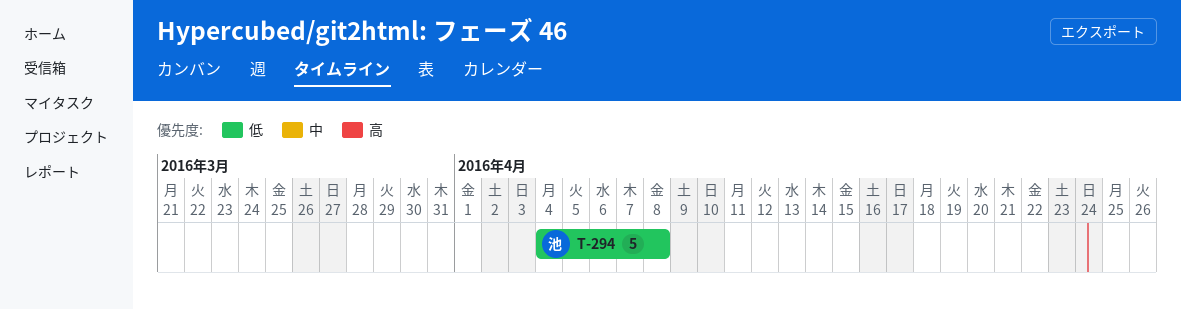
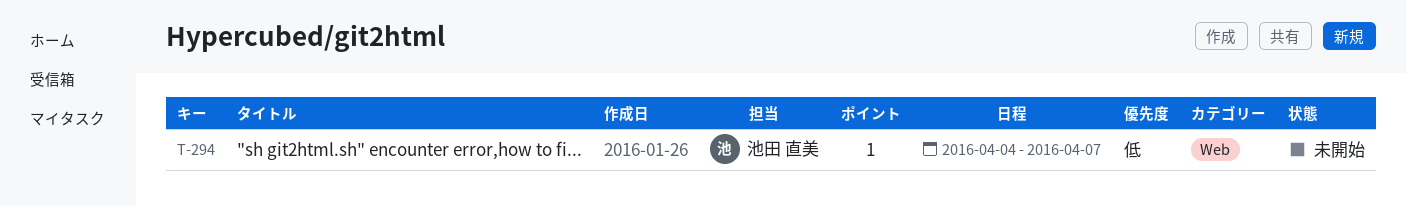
T-294, estimate: 5 -> 1
T-294, due: Apr 8 -> Apr 7

